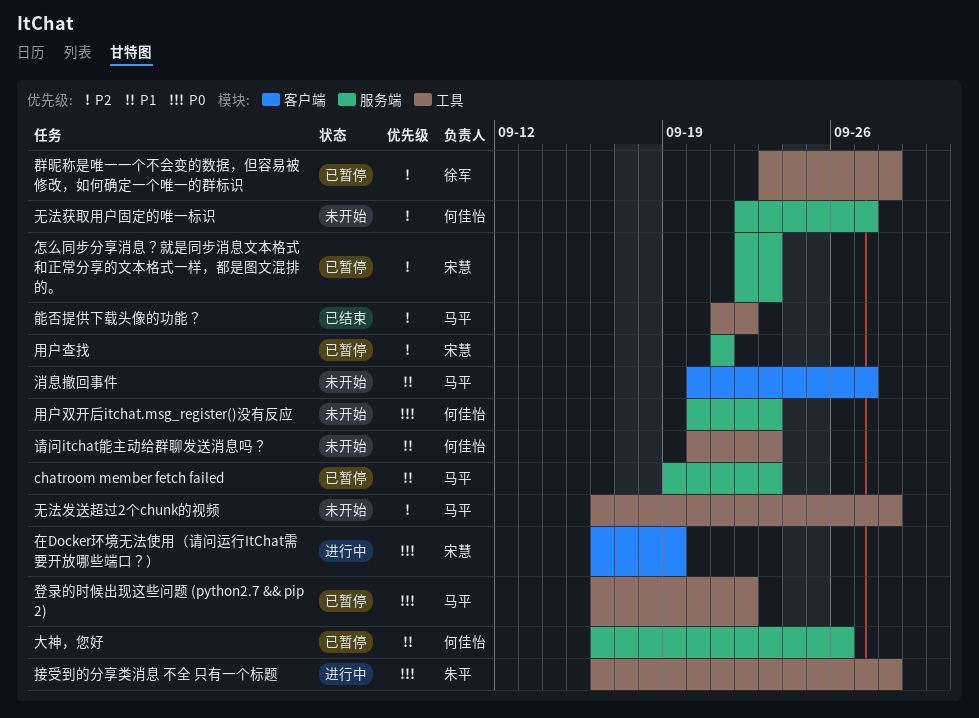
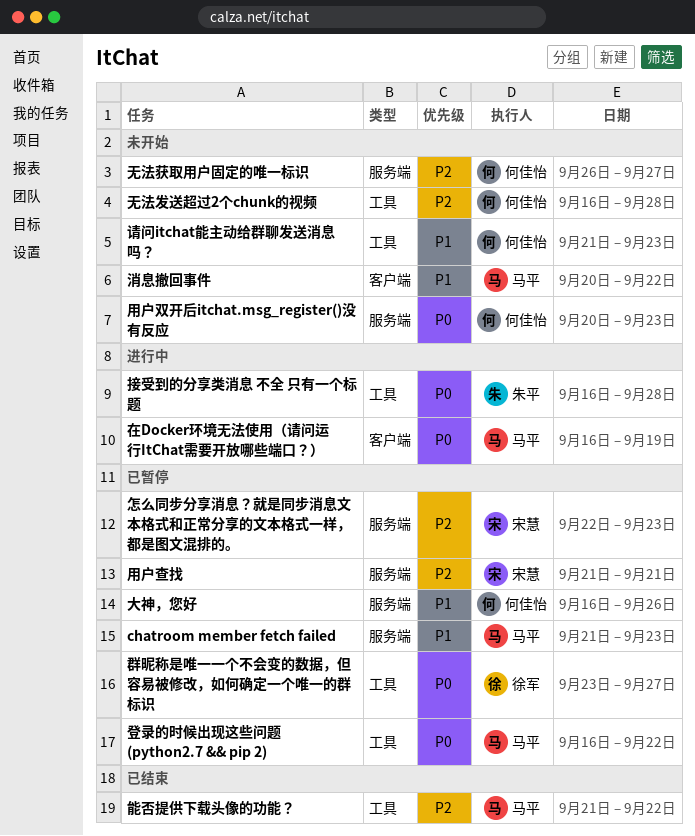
chatroom member fetch failed, start: Sep 19 -> Sep 21
在Docker环境无法使用（请问运行ItChat需要开放哪些端口？）, owner: 宋慧 -> 马平
无法发送超过2个chunk的视频, owner: 马平 -> 何佳怡
无法获取用户固定的唯一标识, start: Sep 22 -> Sep 26
消息撤回事件, due: Sep 27 -> Sep 22
群昵称是唯一一个不会变的数据，但容易被修改，如何确定一个唯一的群标识, priority: P2 -> P0
群昵称是唯一一个不会变的数据，但容易被修改，如何确定一个唯一的群标识, due: Sep 28 -> Sep 27
请问itchat能主动给群聊发送消息吗？, start: Sep 20 -> Sep 21

